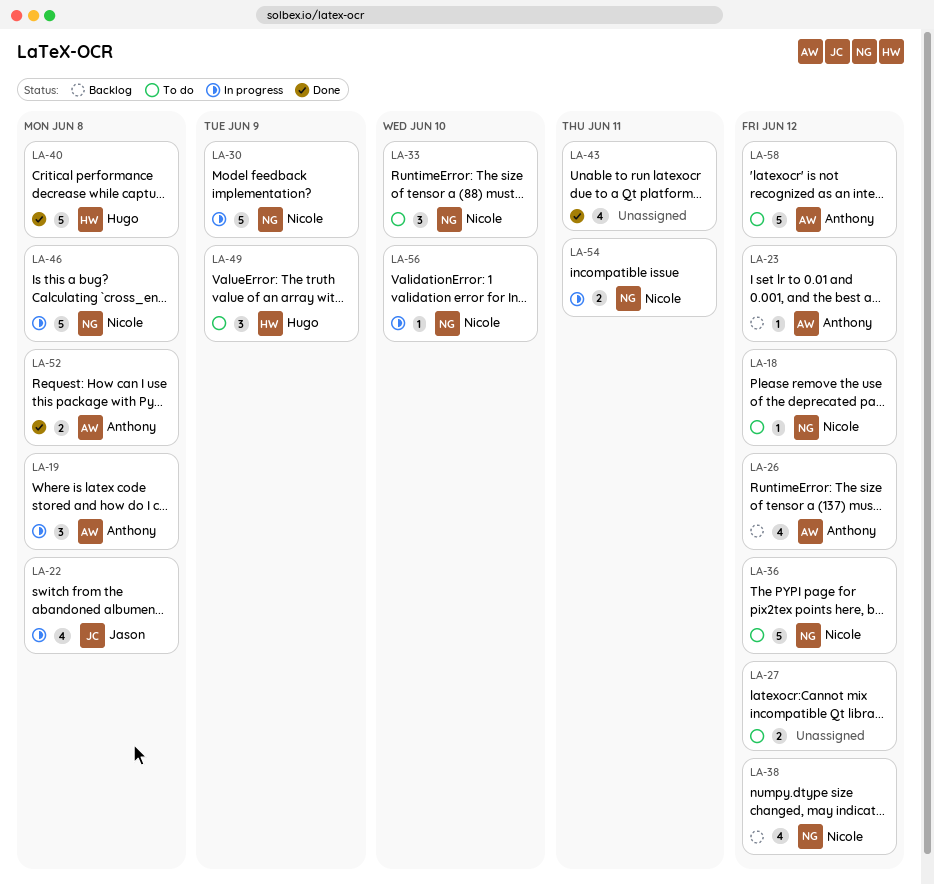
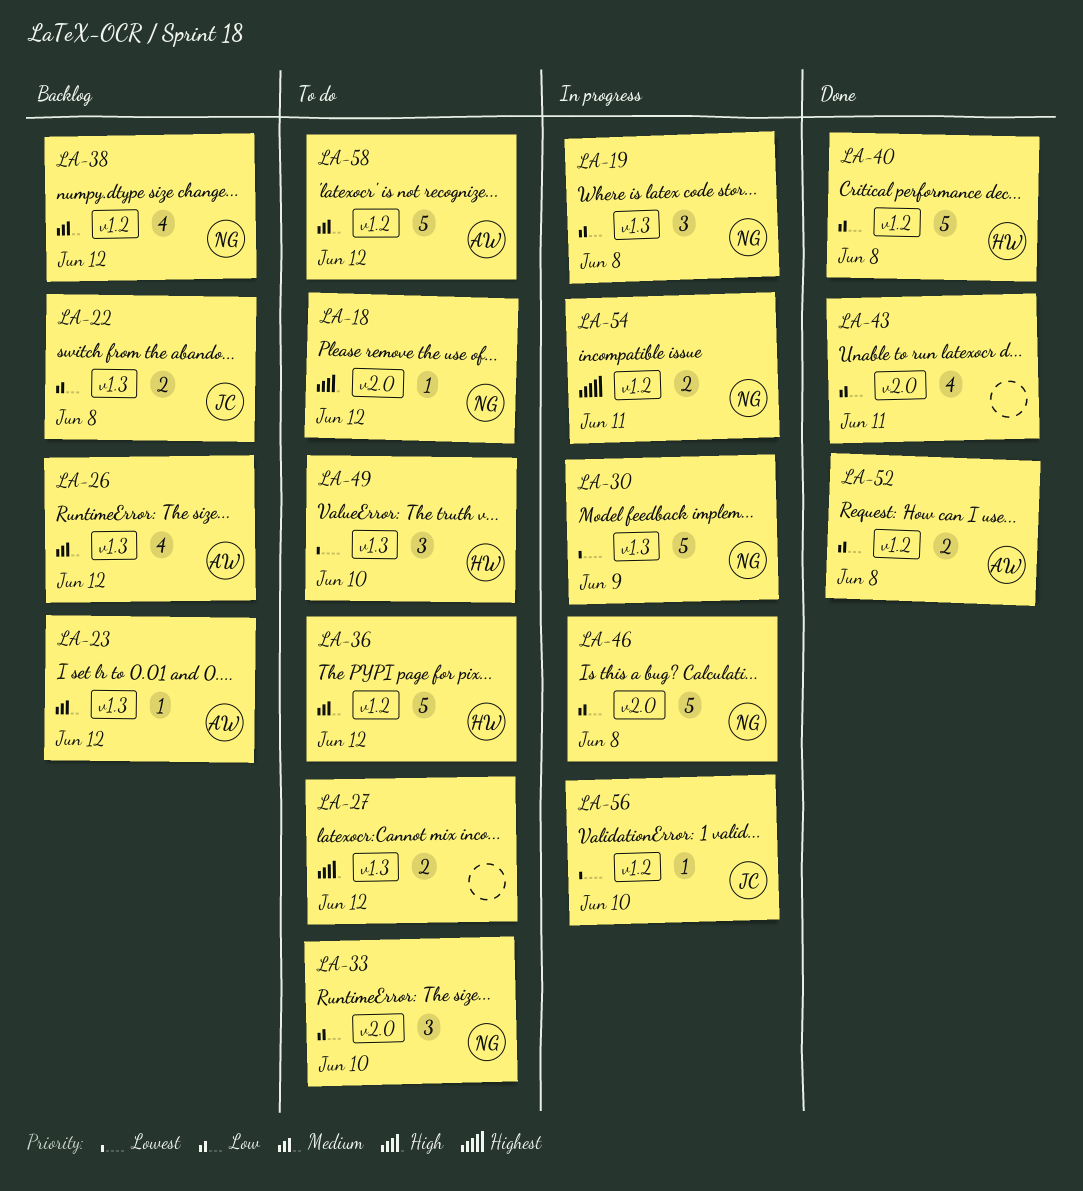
LA-19, owner: Anthony -> Nicole
LA-22, status: In progress -> Backlog
LA-22, estimate: 4 -> 2
LA-36, owner: Nicole -> Hugo
LA-49, due: Jun 9 -> Jun 10
LA-56, owner: Nicole -> Jason

